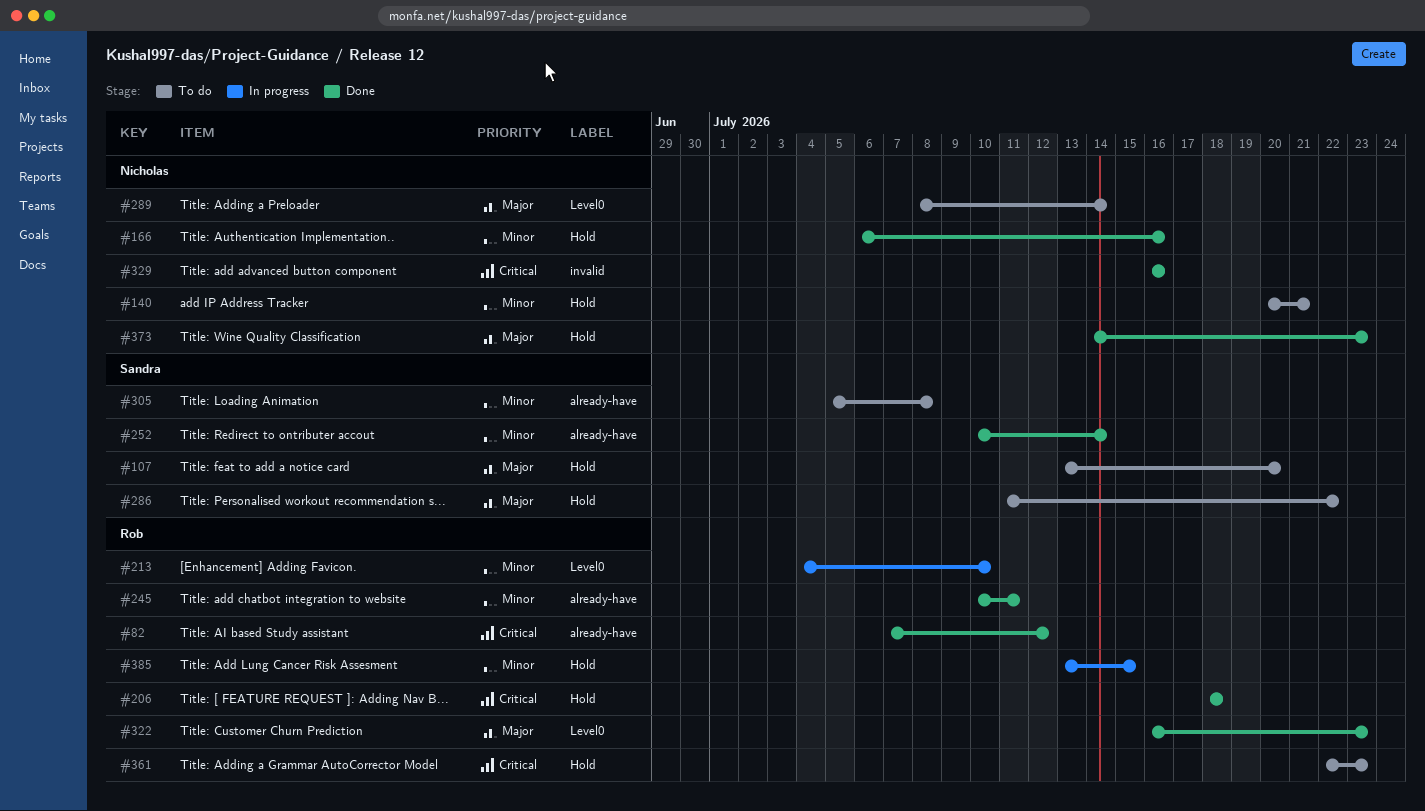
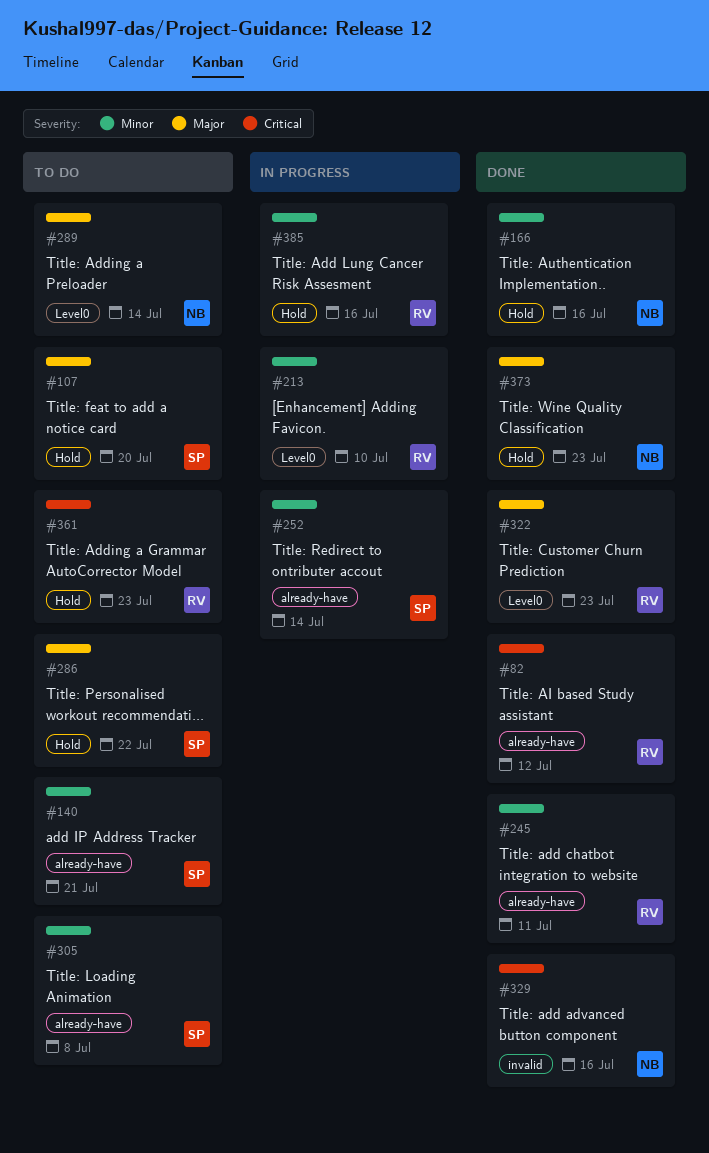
#140, owner: Nicholas -> Sandra
#140, label: Hold -> already-have
#206: present -> none
#252, status: Done -> In progress
#385, due: Jul 15 -> Jul 16

